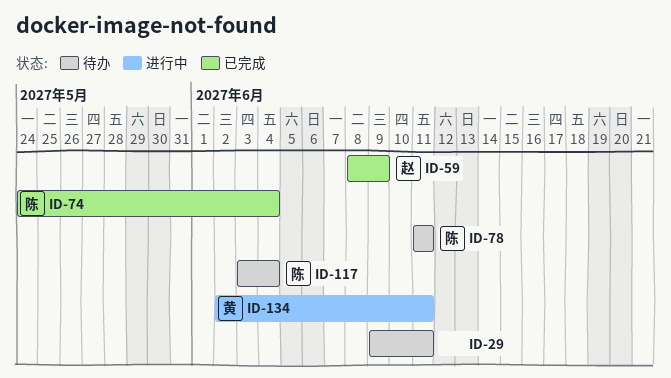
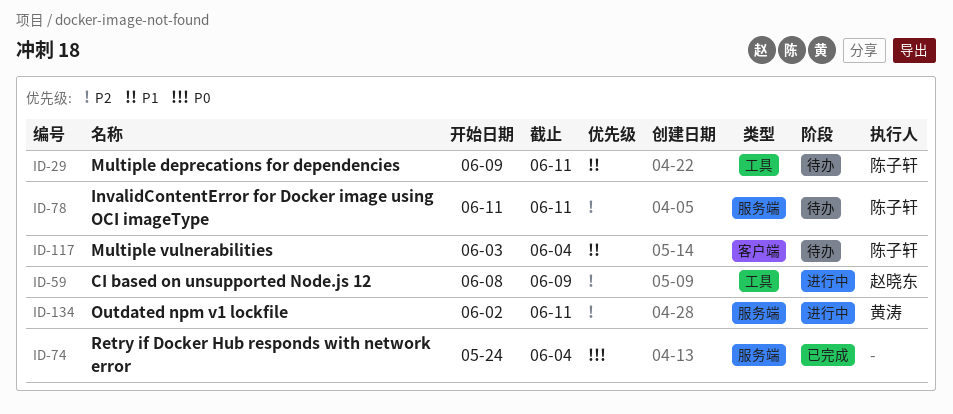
ID-29, owner: none -> 陈子轩
ID-59, status: 已完成 -> 进行中
ID-74, owner: 陈子轩 -> none

